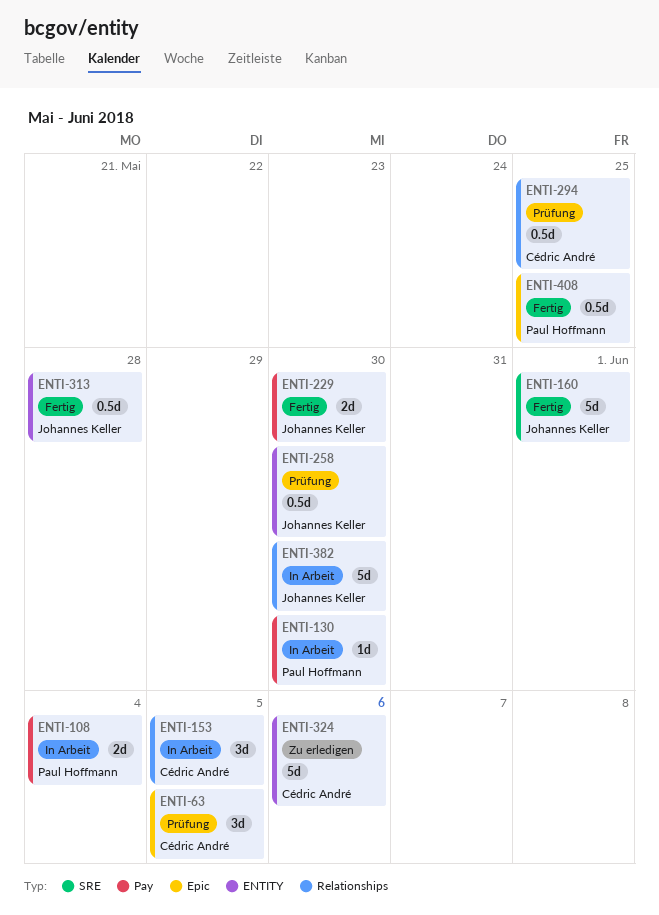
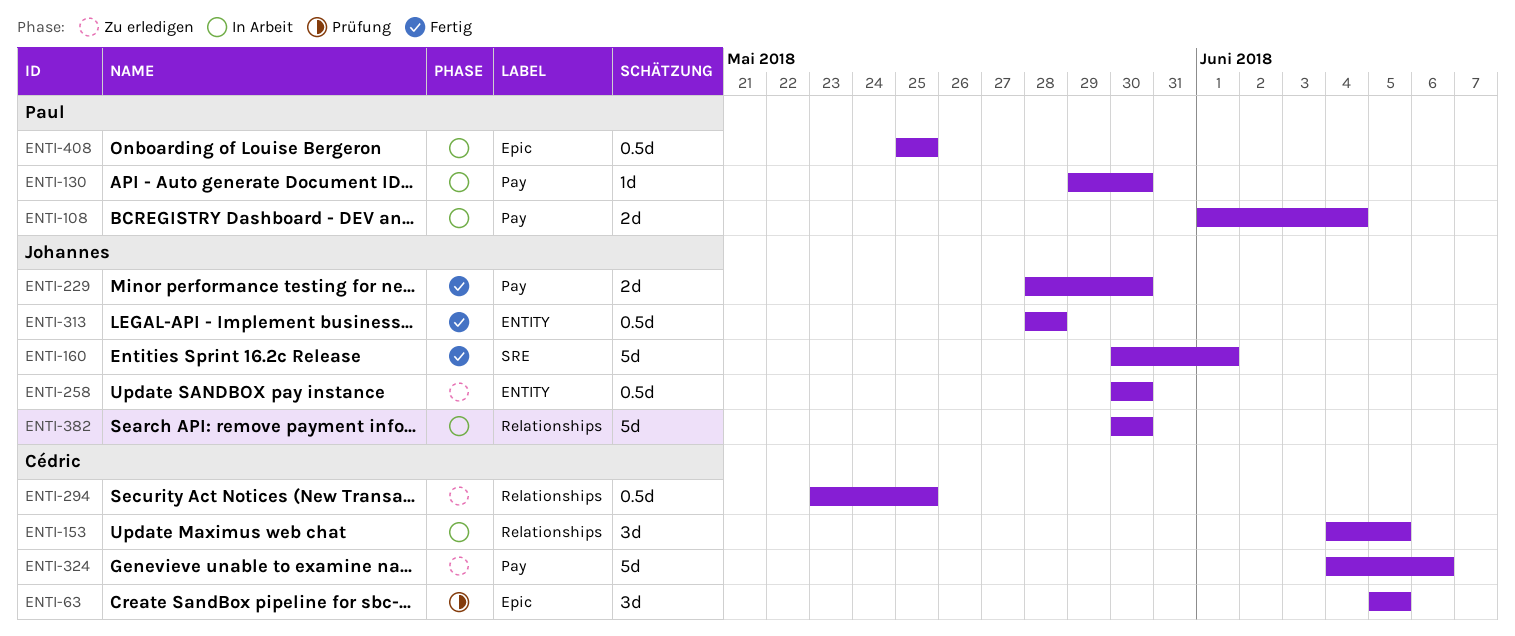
ENTI-258, status: Prüfung -> Zu erledigen
ENTI-294, status: Prüfung -> Zu erledigen
ENTI-324, label: ENTITY -> Pay
ENTI-408, status: Fertig -> In Arbeit

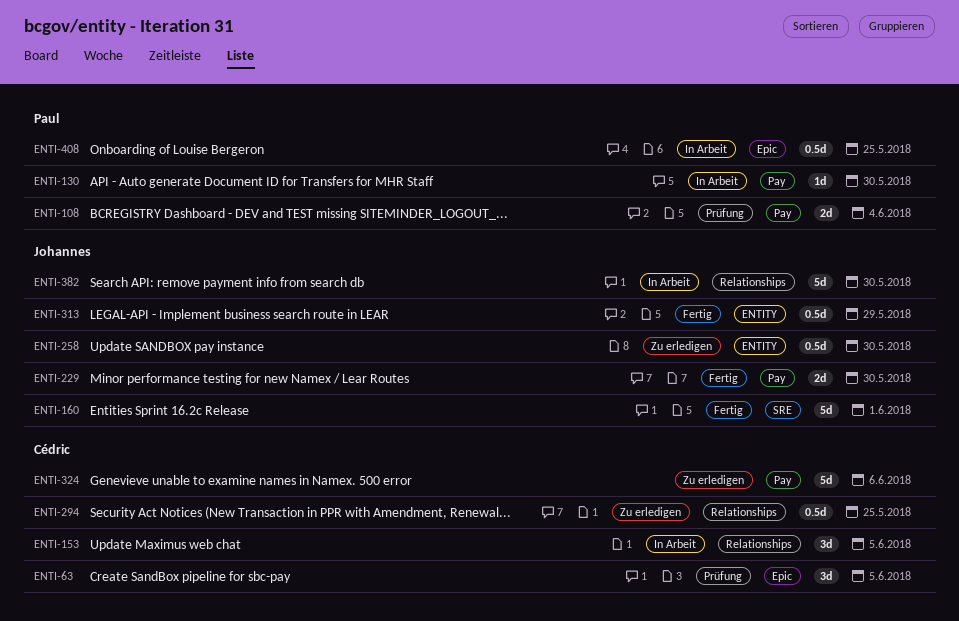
ENTI-108, status: In Arbeit -> Prüfung
ENTI-313, due: May 28 -> May 29

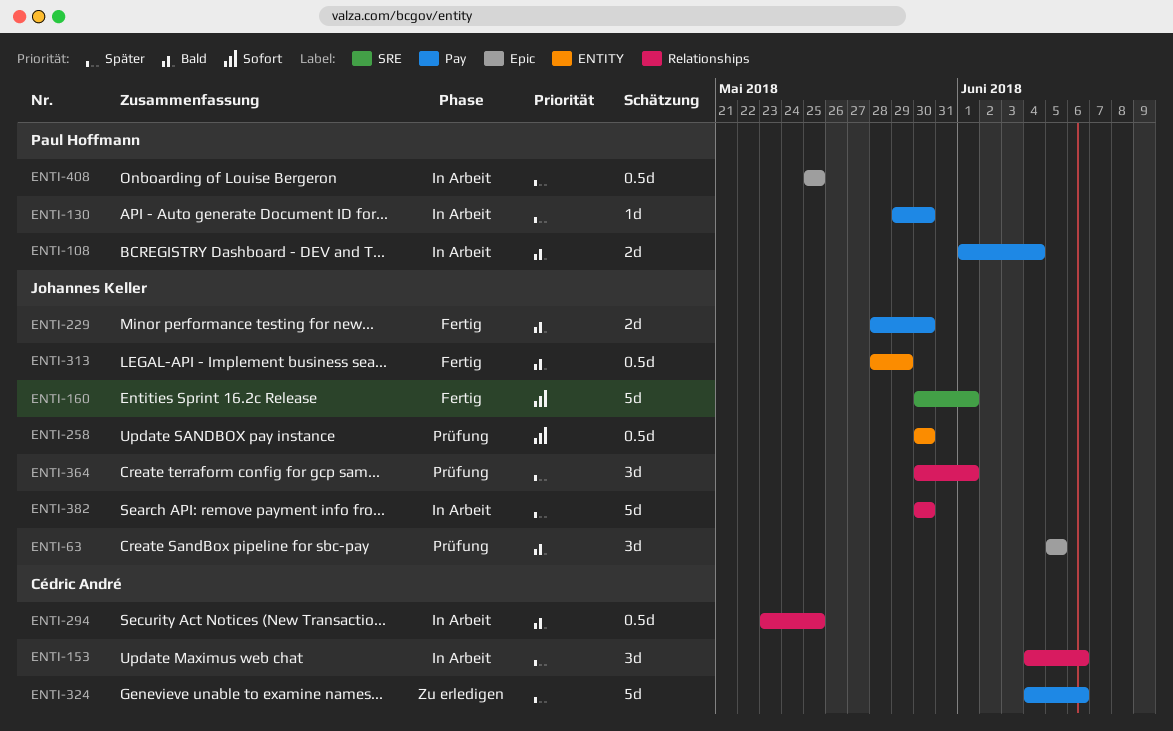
ENTI-63, owner: Cédric André -> Johannes Keller
ENTI-108, status: Prüfung -> In Arbeit
ENTI-153, due: Jun 5 -> Jun 6
ENTI-258, status: Zu erledigen -> Prüfung
ENTI-294, status: Zu erledigen -> In Arbeit
ENTI-364: none -> present

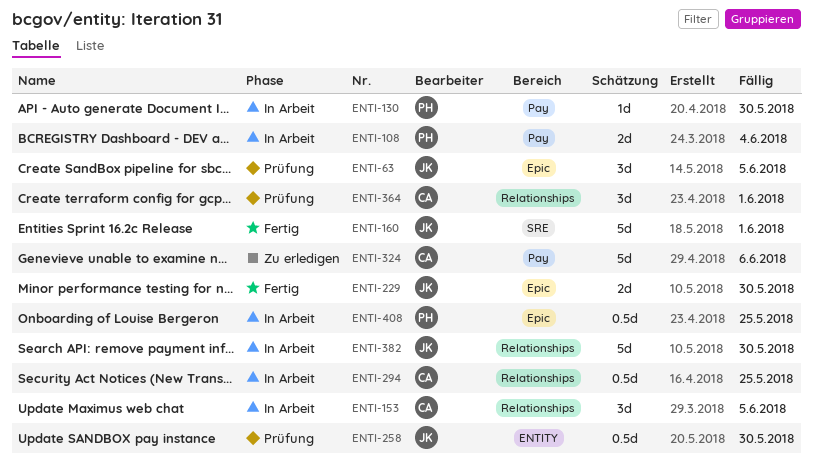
ENTI-153, due: Jun 6 -> Jun 5
ENTI-229, label: Pay -> Epic
ENTI-313: present -> none
ENTI-364, owner: Johannes Keller -> Cédric André

